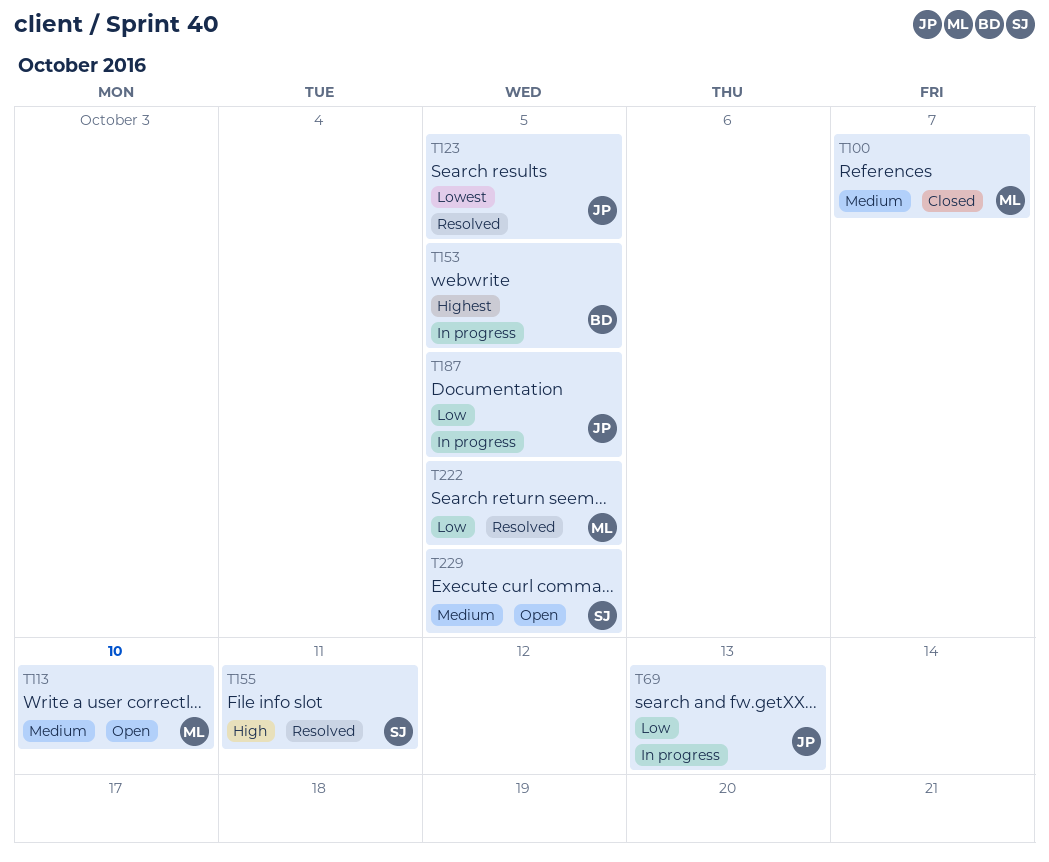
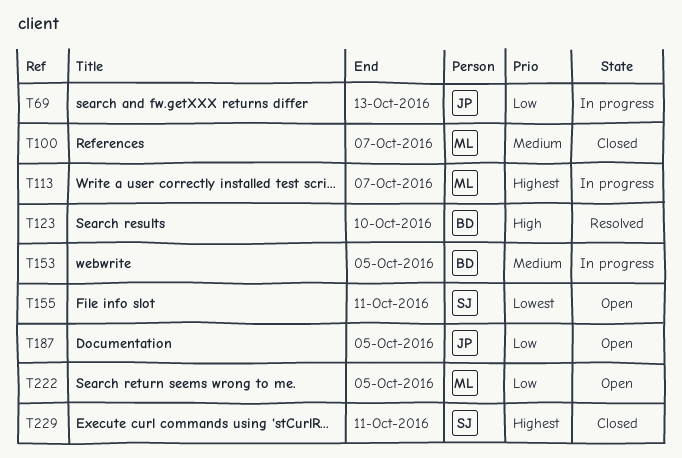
T113, status: Open -> In progress
T113, priority: Medium -> Highest
T113, due: Oct 10 -> Oct 7
T123, owner: JP -> BD
T123, priority: Lowest -> High
T123, due: Oct 5 -> Oct 10
T153, priority: Highest -> Medium
T155, status: Resolved -> Open
T155, priority: High -> Lowest
T187, status: In progress -> Open
T222, status: Resolved -> Open
T229, status: Open -> Closed
T229, priority: Medium -> Highest
T229, due: Oct 5 -> Oct 11

